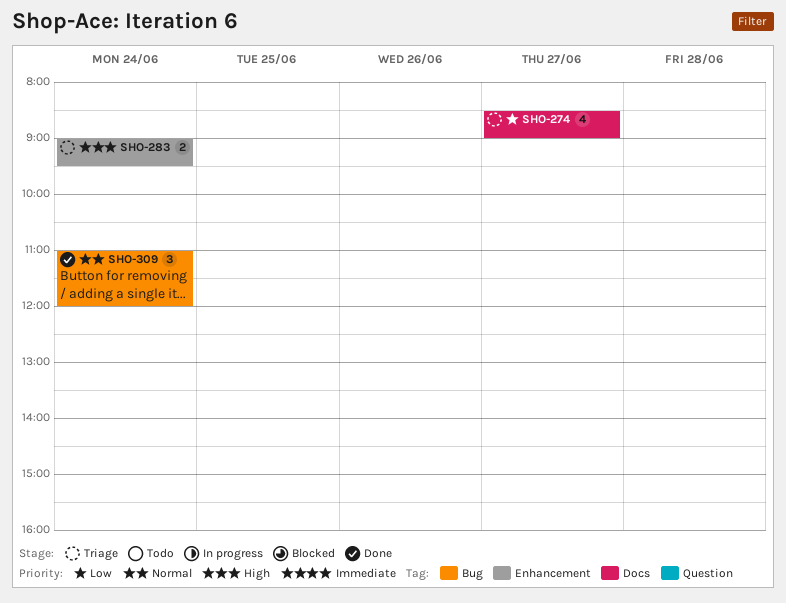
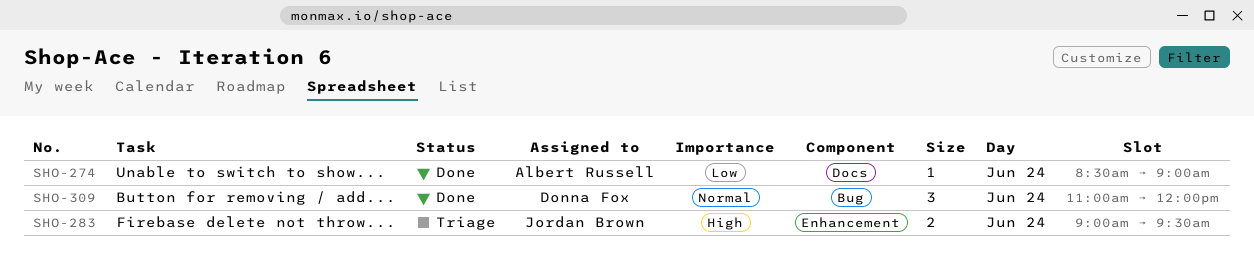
SHO-274, status: Triage -> Done
SHO-274, estimate: 4 -> 1
SHO-274, day: Jun 27 -> Jun 24

